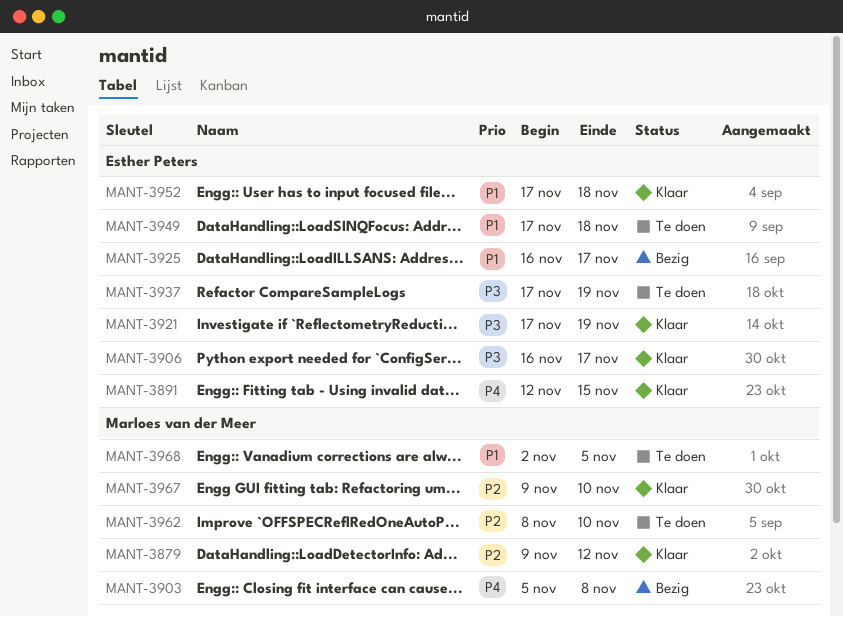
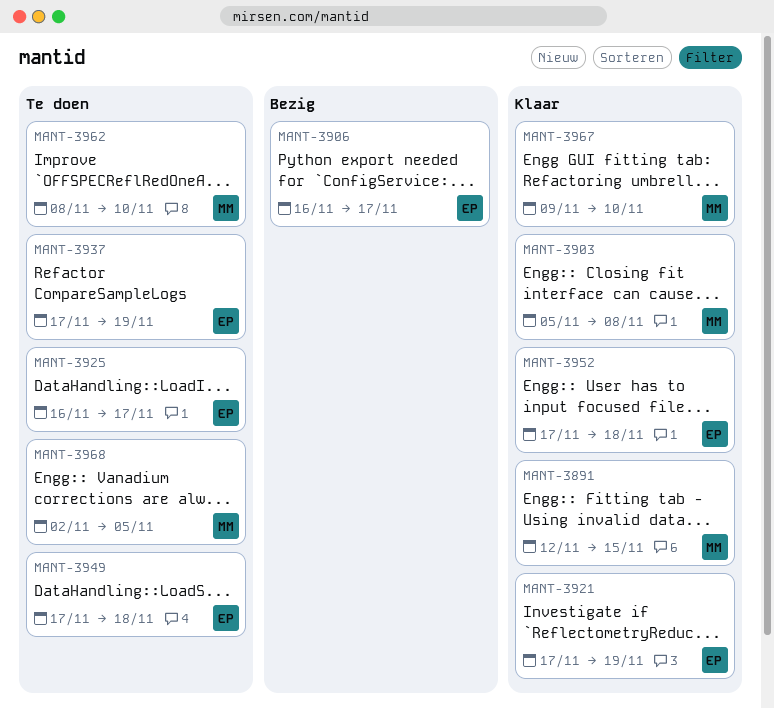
MANT-3879: present -> none
MANT-3891, owner: Esther Peters -> Marloes van der Meer
MANT-3903, status: Bezig -> Klaar
MANT-3906, status: Klaar -> Bezig
MANT-3925, status: Bezig -> Te doen

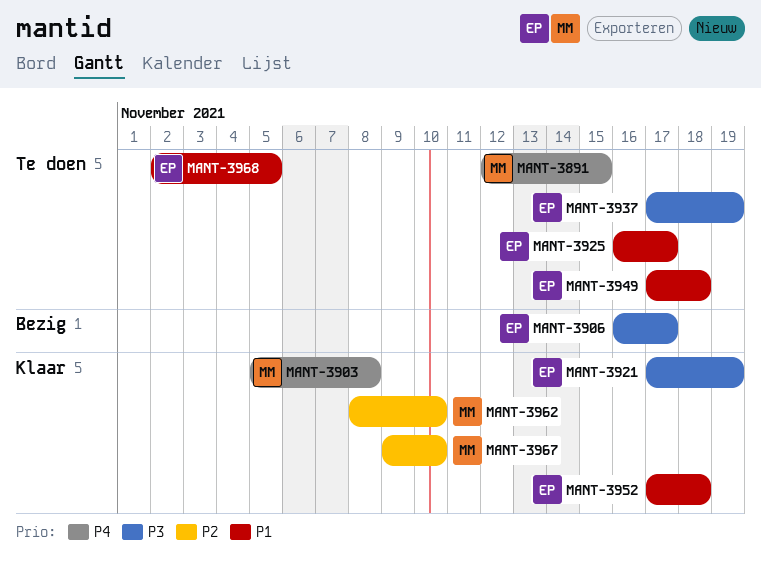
MANT-3891, status: Klaar -> Te doen
MANT-3962, status: Te doen -> Klaar
MANT-3968, owner: MM -> EP

